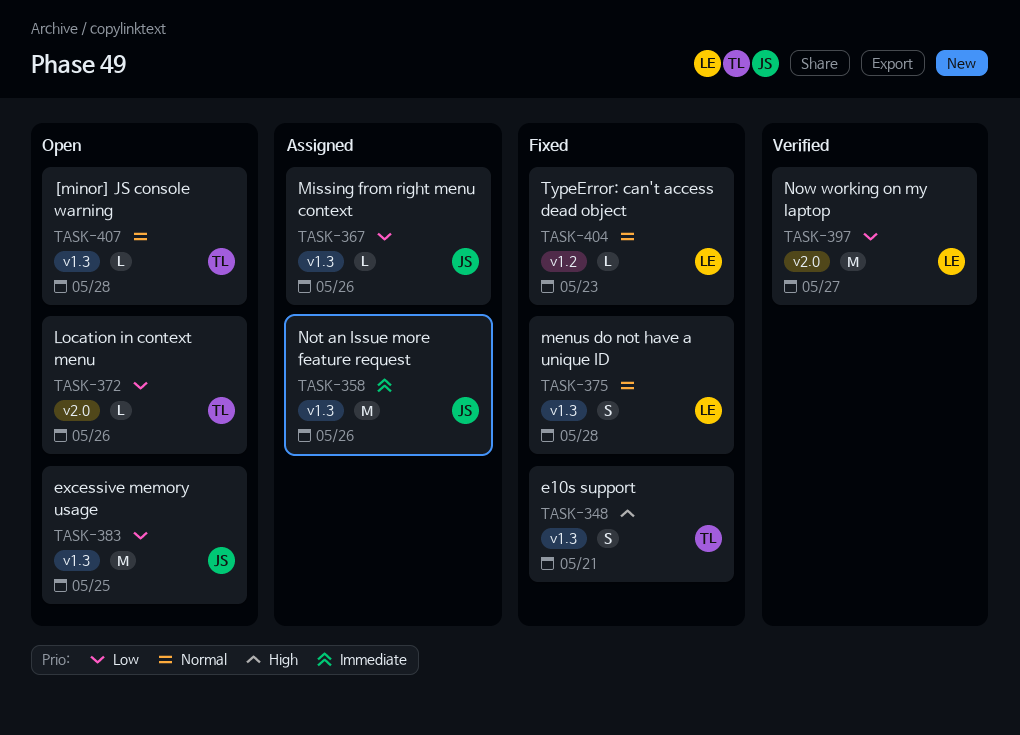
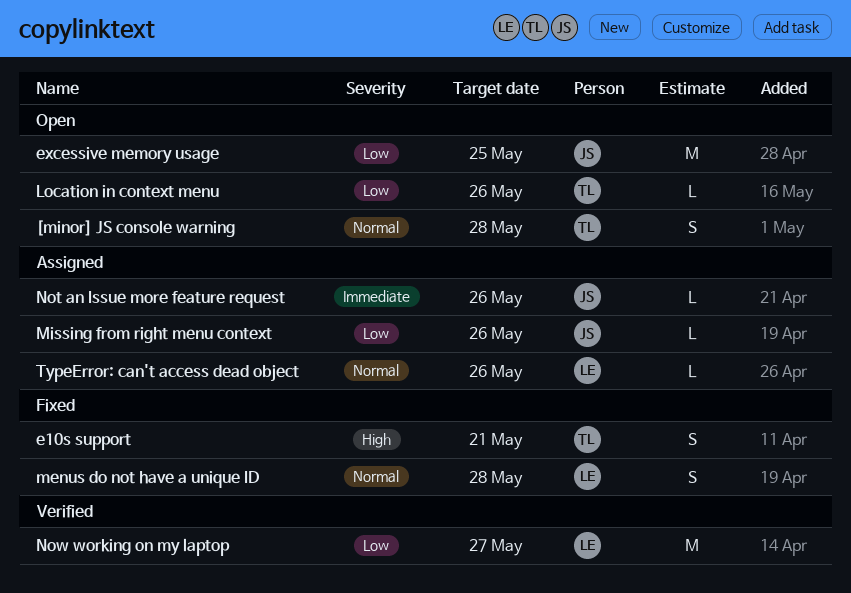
[minor] JS console warning, estimate: L -> S
Not an Issue more feature request, estimate: M -> L
TypeError: can't access dead object, status: Fixed -> Assigned
TypeError: can't access dead object, due: May 23 -> May 26

